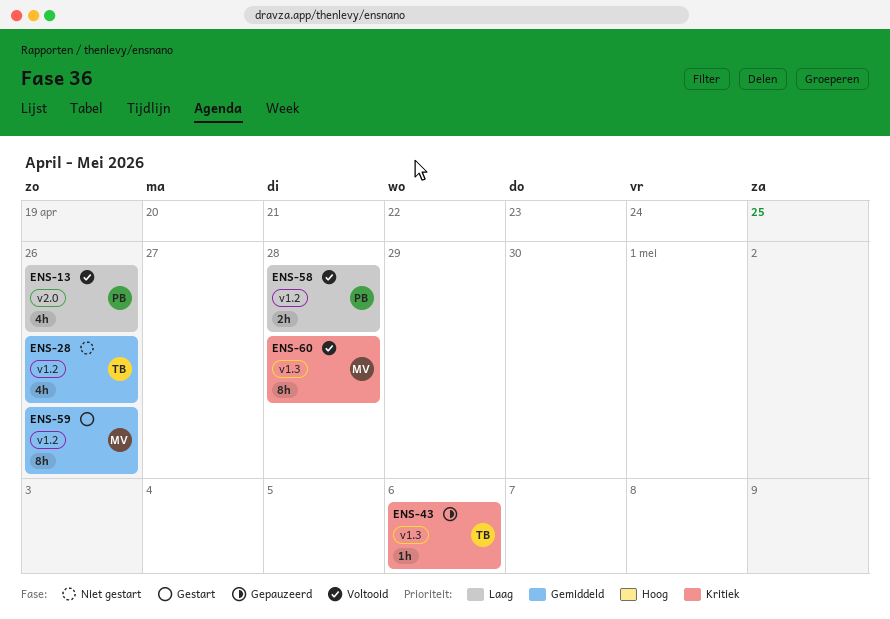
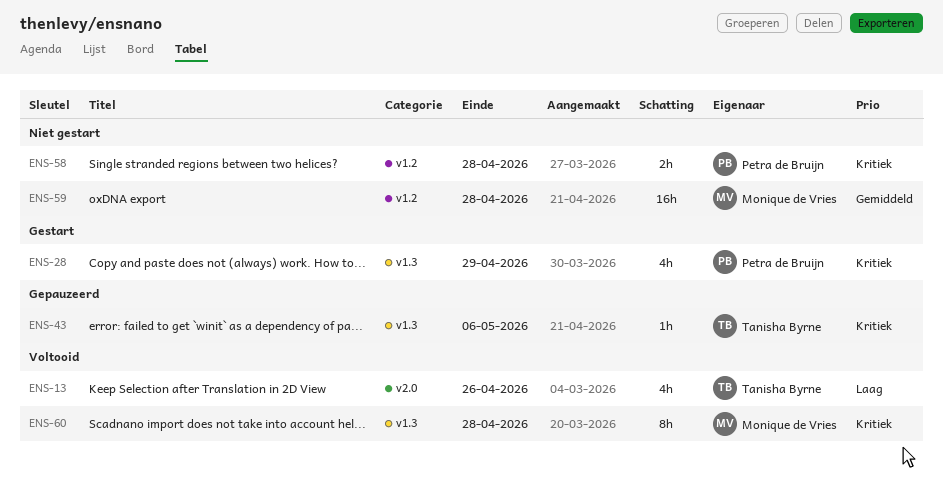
ENS-13, owner: Petra de Bruijn -> Tanisha Byrne
ENS-28, status: Niet gestart -> Gestart
ENS-28, owner: Tanisha Byrne -> Petra de Bruijn
ENS-28, priority: Gemiddeld -> Kritiek
ENS-28, label: v1.2 -> v1.3
ENS-28, due: Apr 26 -> Apr 29
ENS-58, status: Voltooid -> Niet gestart
ENS-58, priority: Laag -> Kritiek
ENS-59, status: Gestart -> Niet gestart
ENS-59, estimate: 8h -> 16h
ENS-59, due: Apr 26 -> Apr 28

